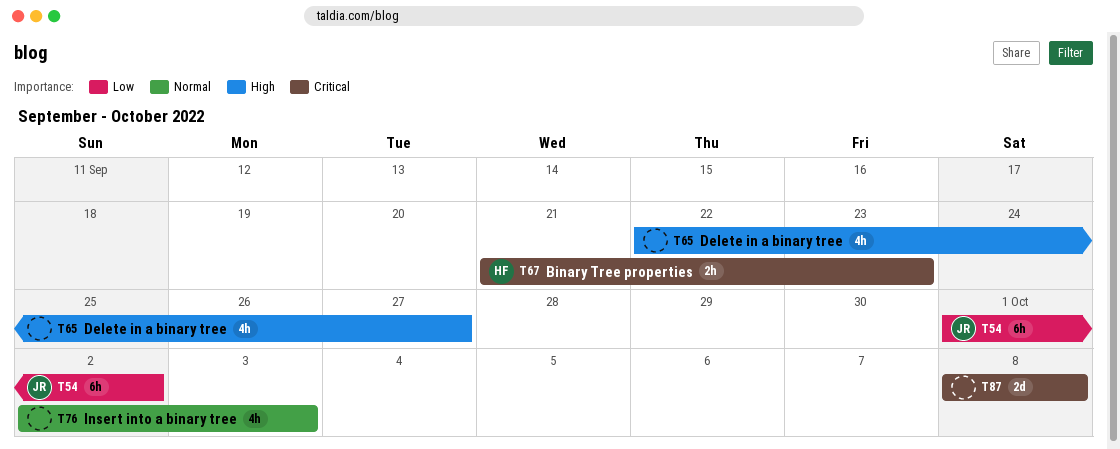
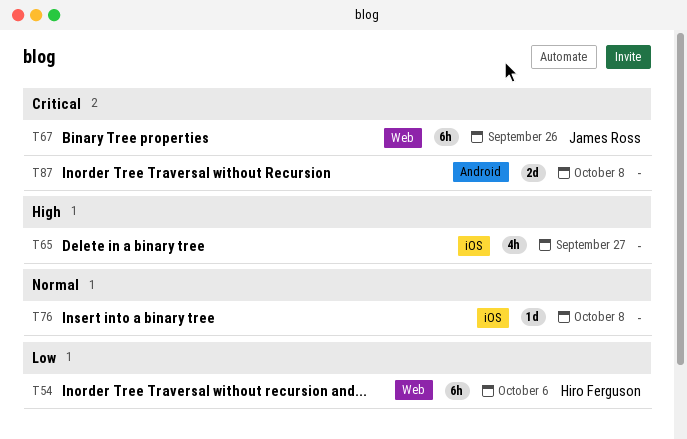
T54, owner: James Ross -> Hiro Ferguson
T54, due: Oct 2 -> Oct 6
T67, owner: Hiro Ferguson -> James Ross
T67, estimate: 2h -> 6h
T67, due: Sep 23 -> Sep 26
T76, estimate: 4h -> 1d
T76, due: Oct 3 -> Oct 8

